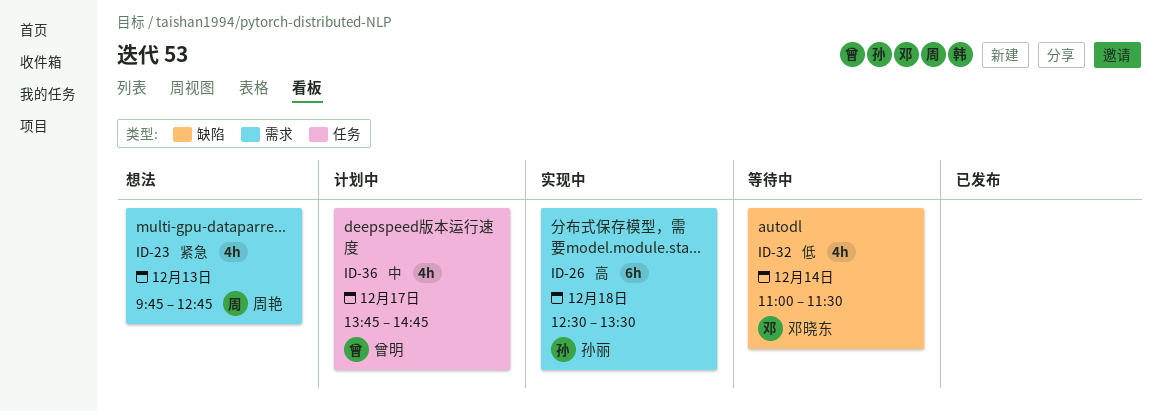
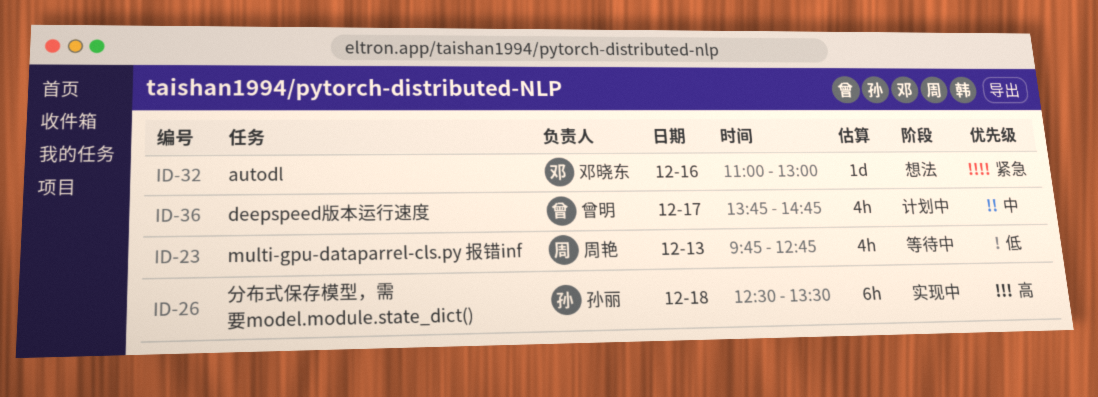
ID-23, status: 想法 -> 等待中
ID-23, priority: 紧急 -> 低
ID-32, status: 等待中 -> 想法
ID-32, priority: 低 -> 紧急
ID-32, estimate: 4h -> 1d
ID-32, day: Dec 14 -> Dec 16
ID-32, ends: 11:30 -> 13:00

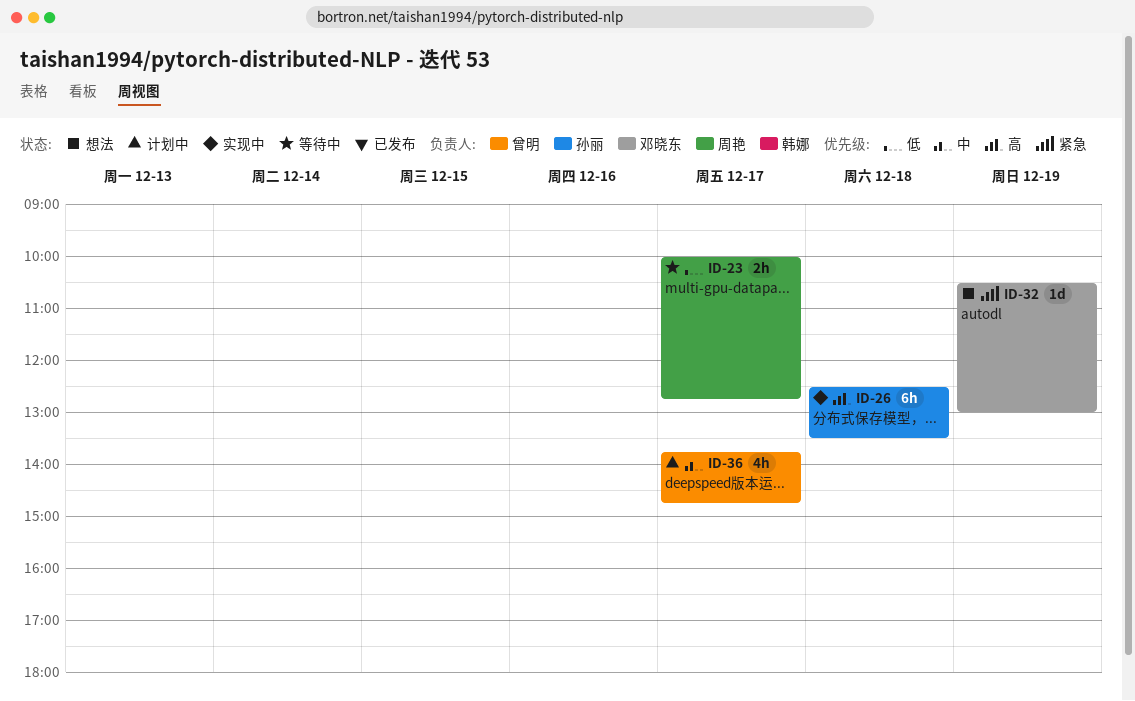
ID-23, estimate: 4h -> 2h
ID-23, day: Dec 13 -> Dec 17
ID-23, begins: 09:45 -> 10:00
ID-32, day: Dec 16 -> Dec 19
ID-32, begins: 11:00 -> 10:30

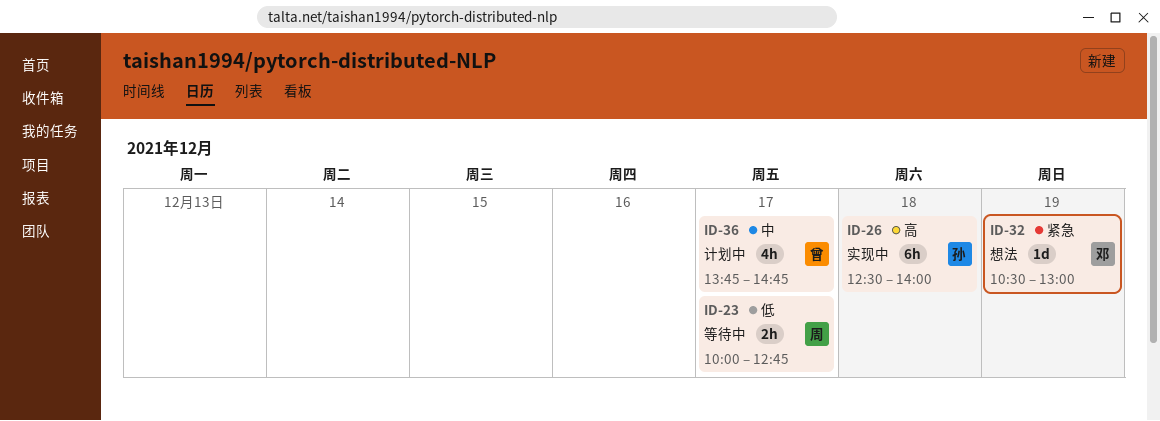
ID-26, ends: 13:30 -> 14:00

